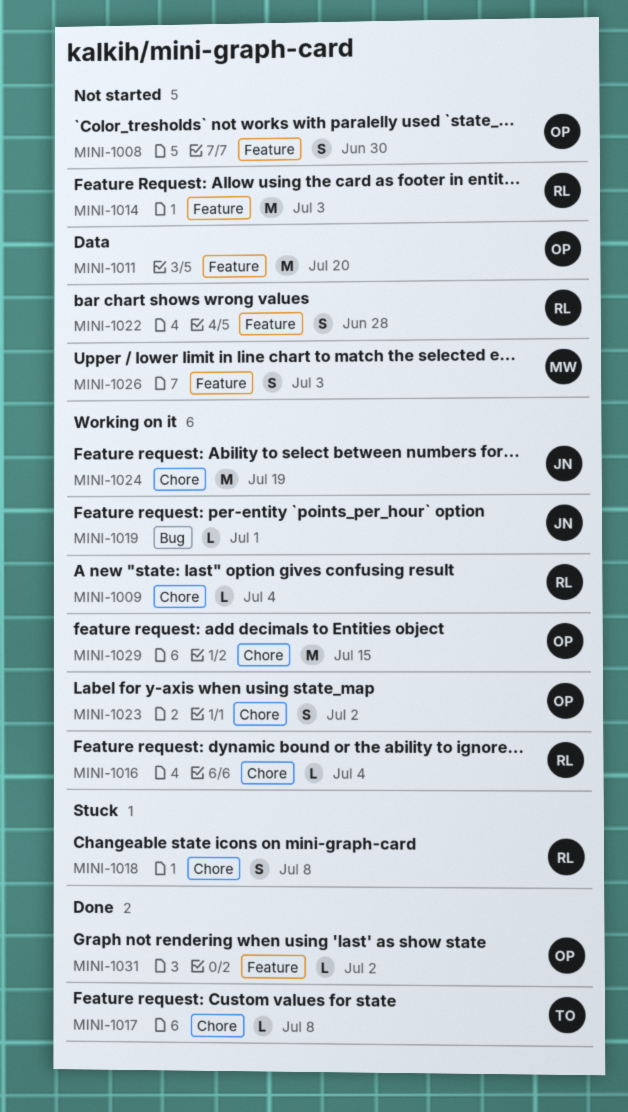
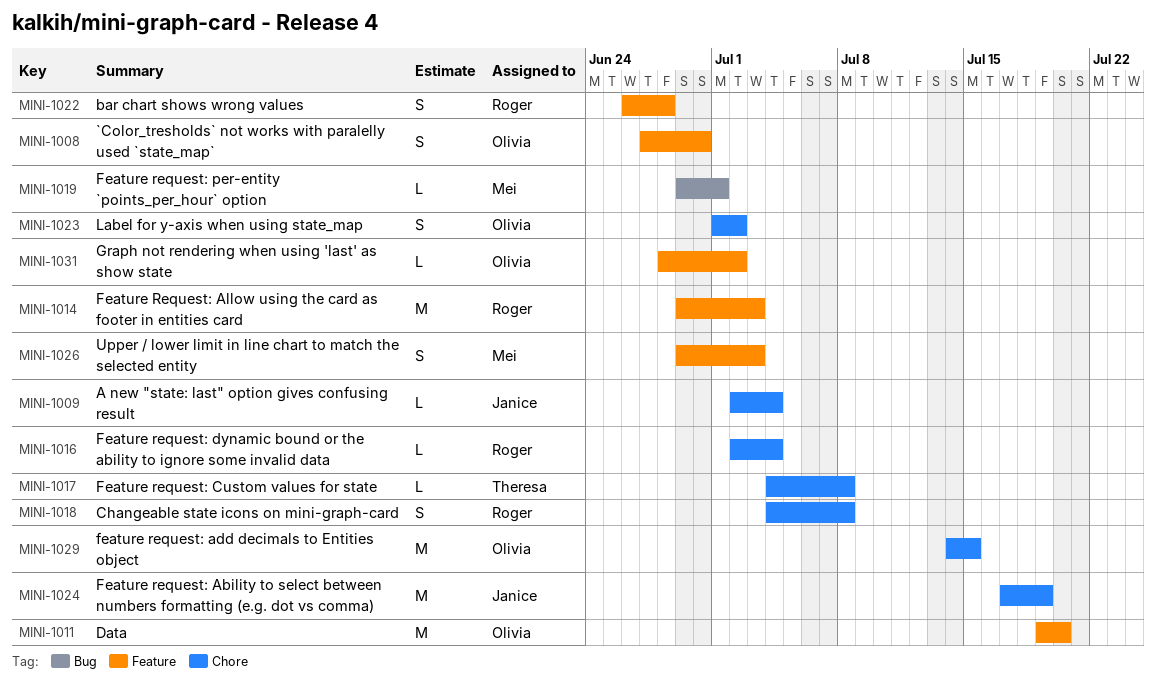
MINI-1009, owner: Roger -> Janice
MINI-1019, owner: Janice -> Mei

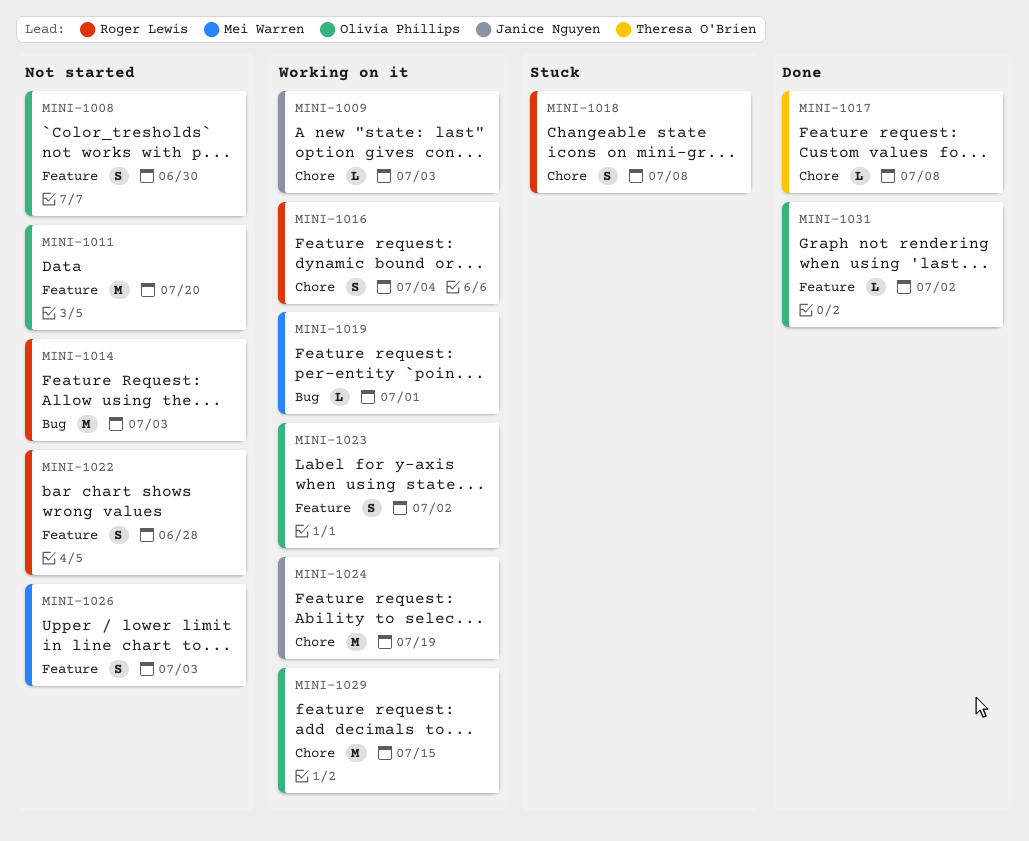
MINI-1009, due: Jul 4 -> Jul 3
MINI-1014, label: Feature -> Bug
MINI-1016, estimate: L -> S
MINI-1023, label: Chore -> Feature

